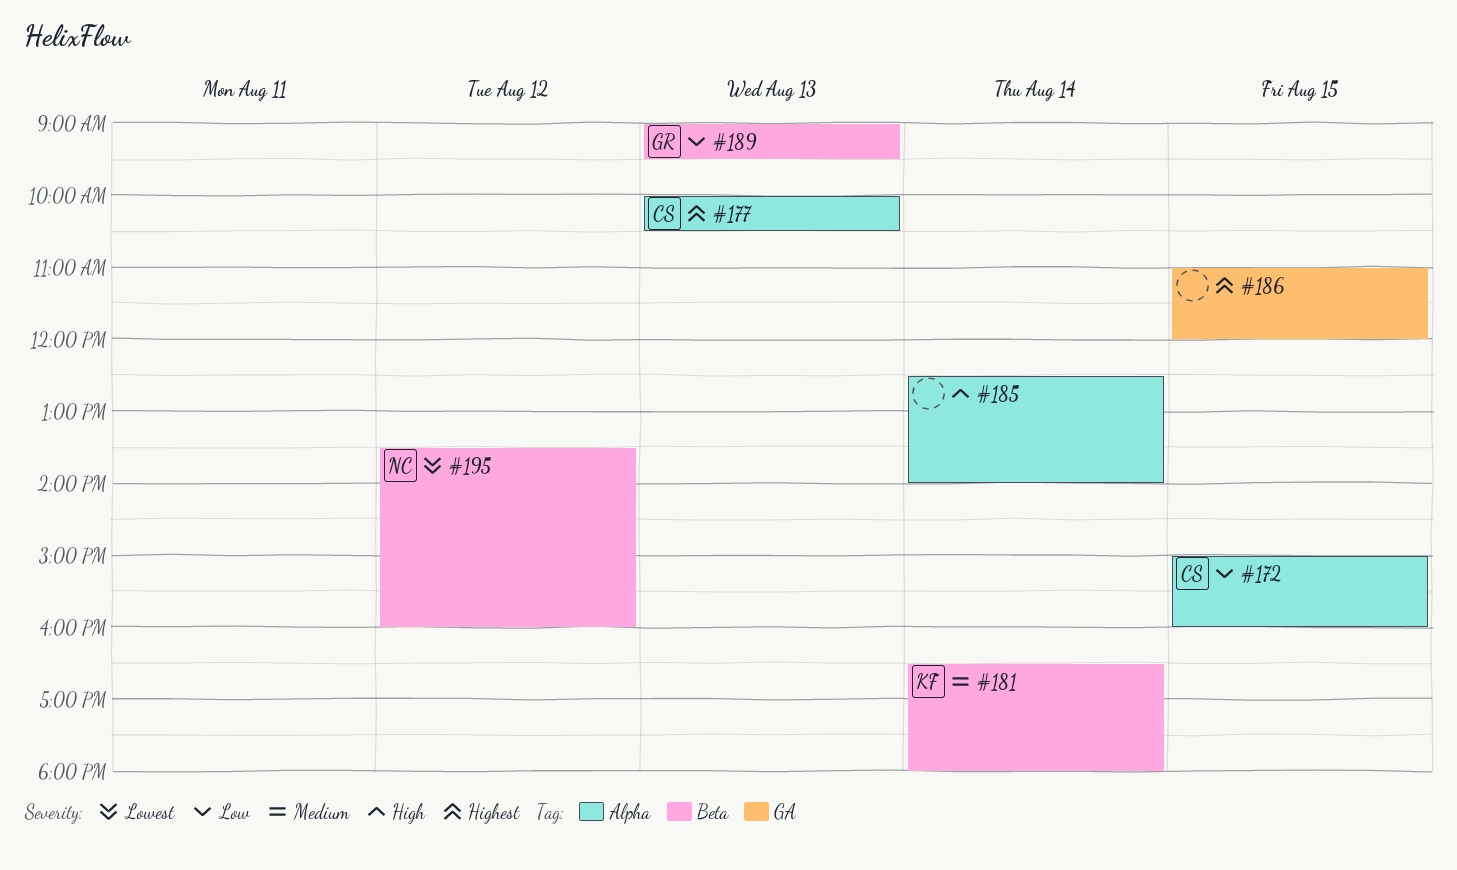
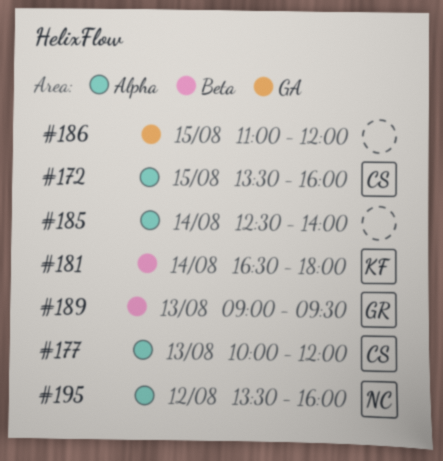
#172, begins: 15:00 -> 13:30
#177, ends: 10:30 -> 12:00
#195, label: Beta -> Alpha

